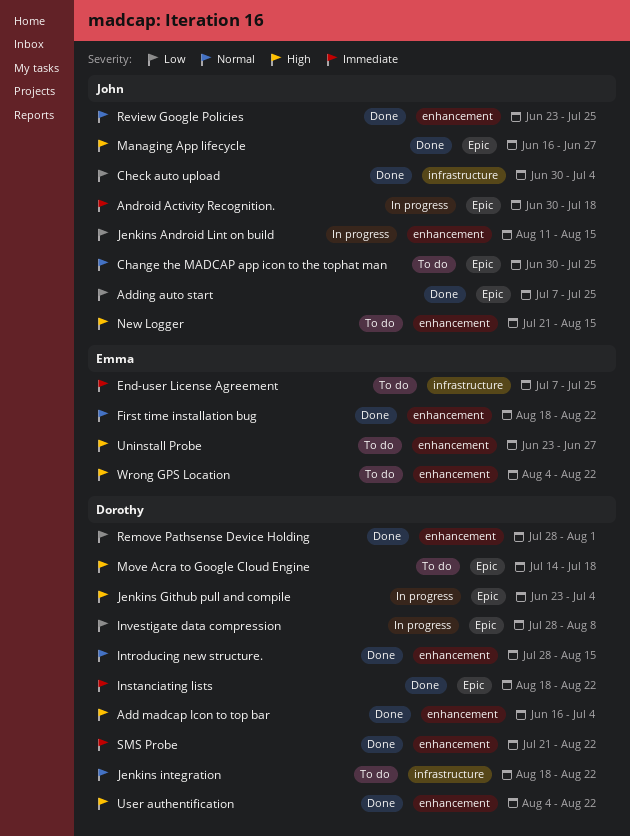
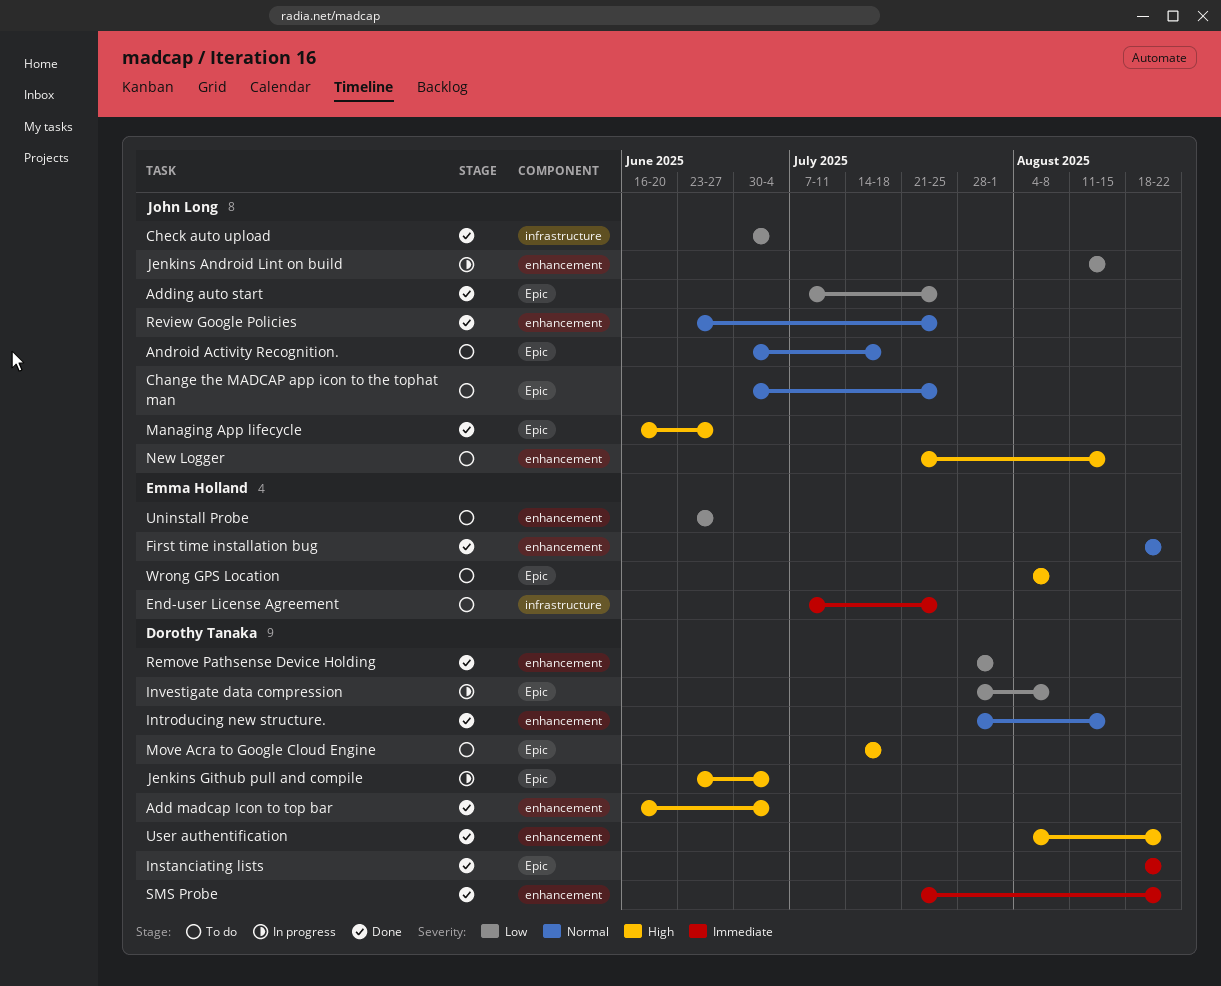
Android Activity Recognition., status: In progress -> To do
Android Activity Recognition., priority: Immediate -> Normal
Jenkins integration: present -> none
Uninstall Probe, priority: High -> Low
Wrong GPS Location, label: enhancement -> Epic
Wrong GPS Location, due: Aug 22 -> Aug 8

